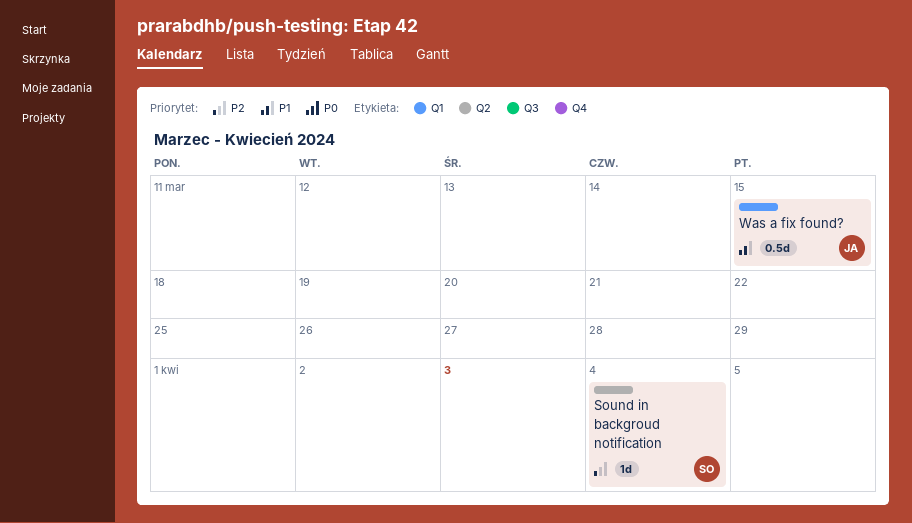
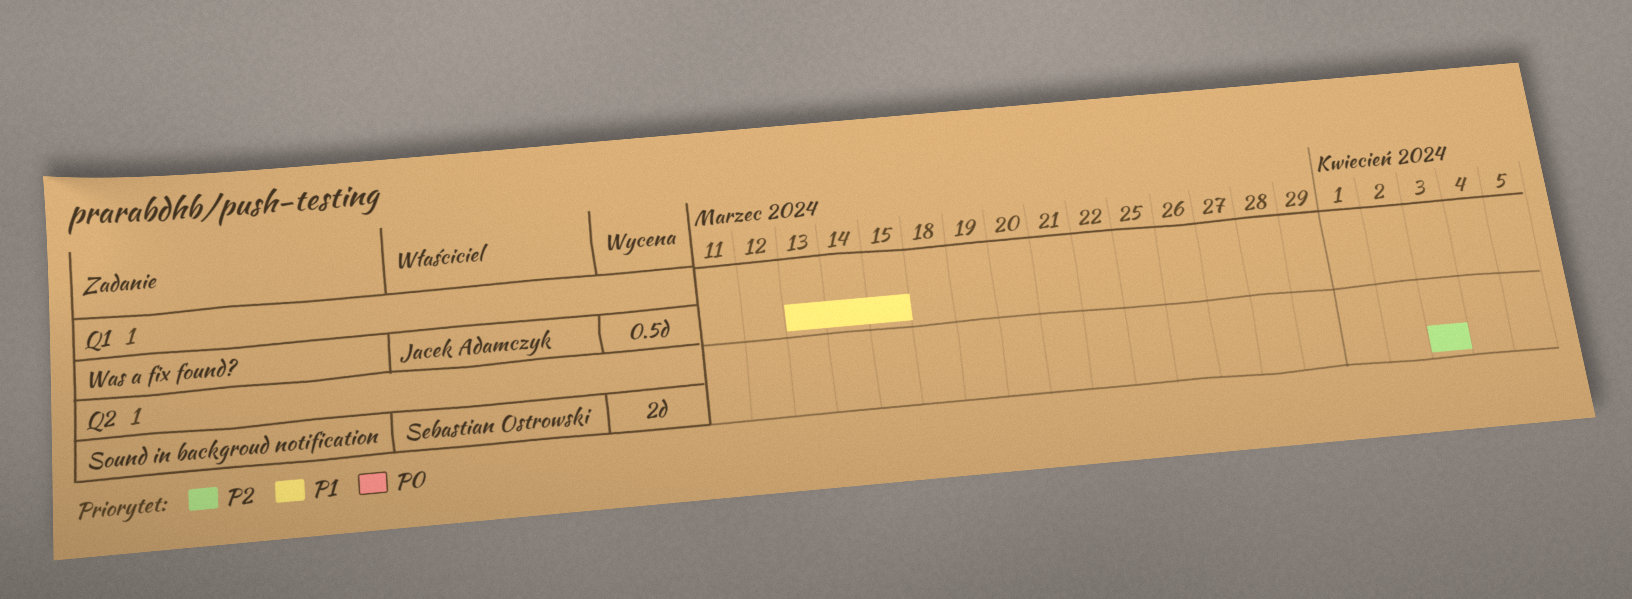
Sound in backgroud notification, estimate: 1d -> 2d
Sound in backgroud notification, due: Apr 4 -> Apr 3

